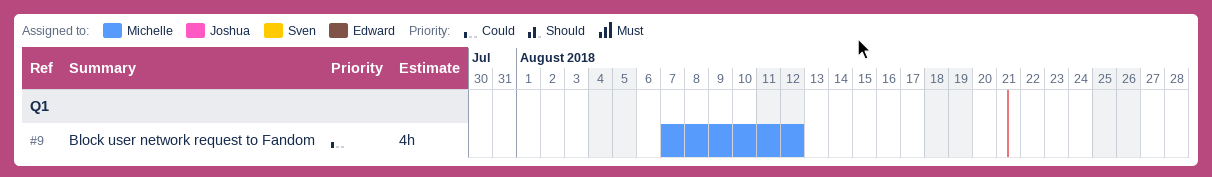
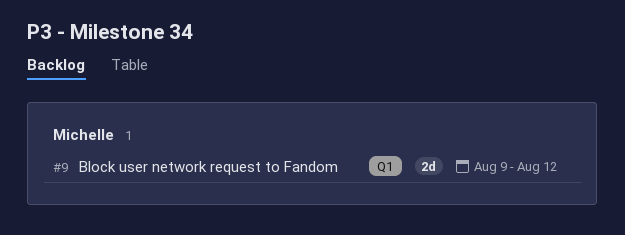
#9, estimate: 4h -> 2d
#9, start: Aug 7 -> Aug 9

